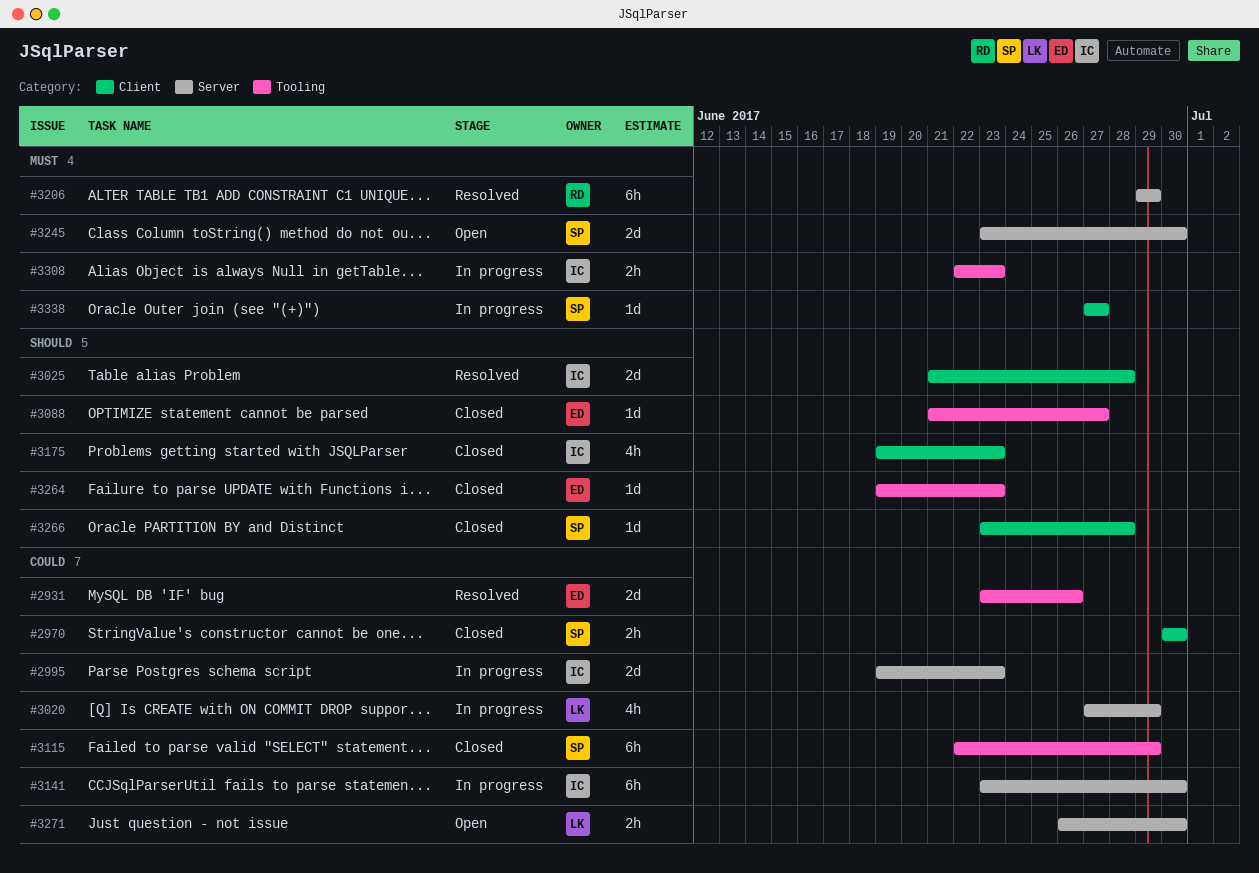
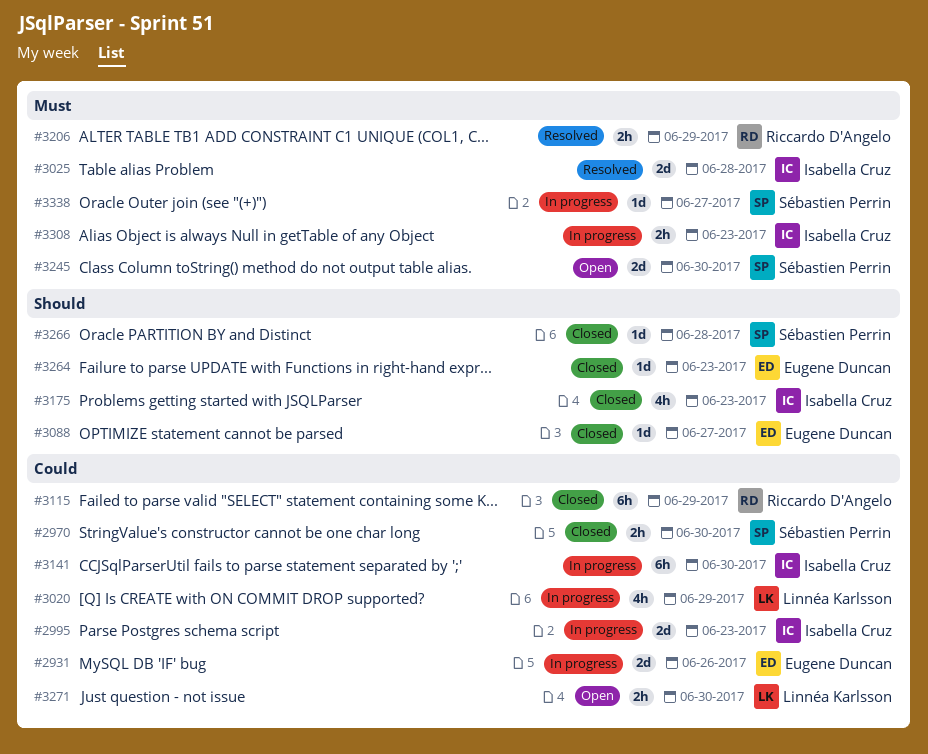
#2931, status: Resolved -> In progress
#3025, priority: Should -> Must
#3115, owner: Sébastien Perrin -> Riccardo D'Angelo
#3206, estimate: 6h -> 2h

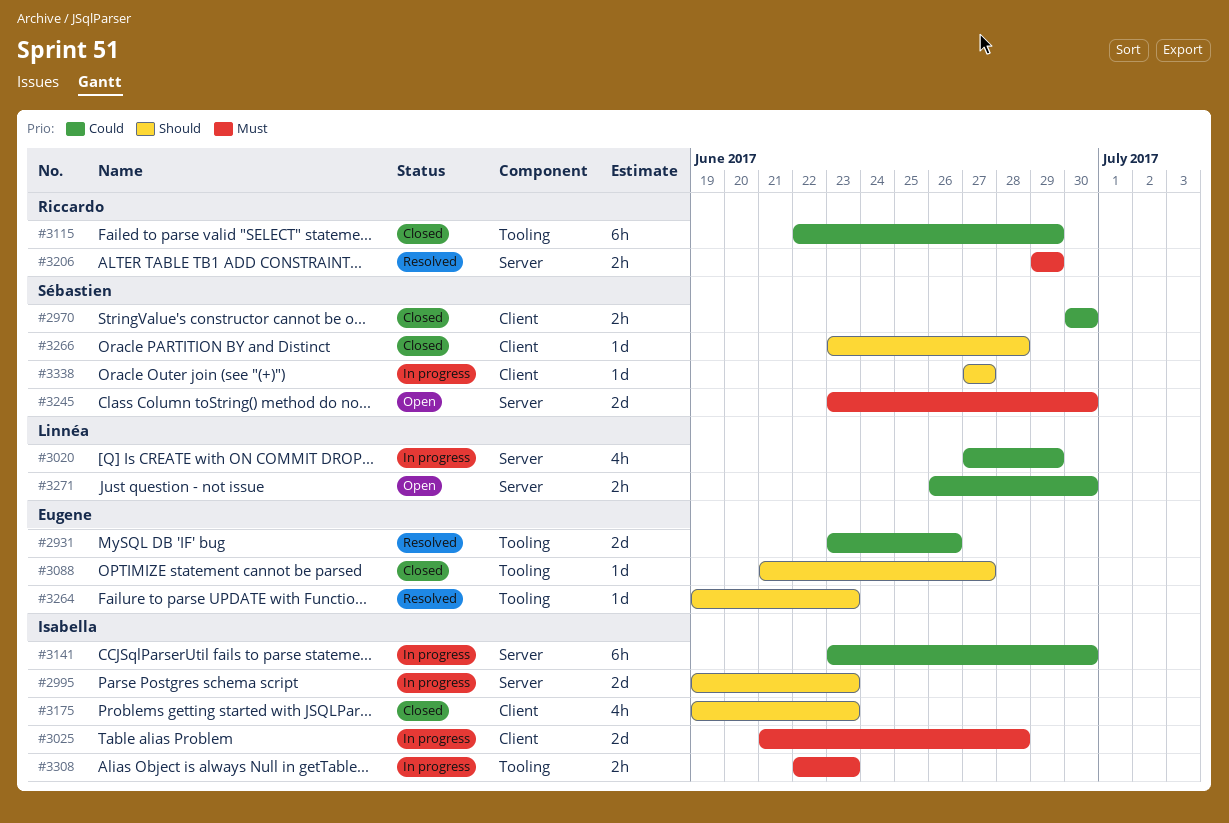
#2931, status: In progress -> Resolved
#2995, priority: Could -> Should
#3025, status: Resolved -> In progress
#3264, status: Closed -> Resolved
#3338, priority: Must -> Should

